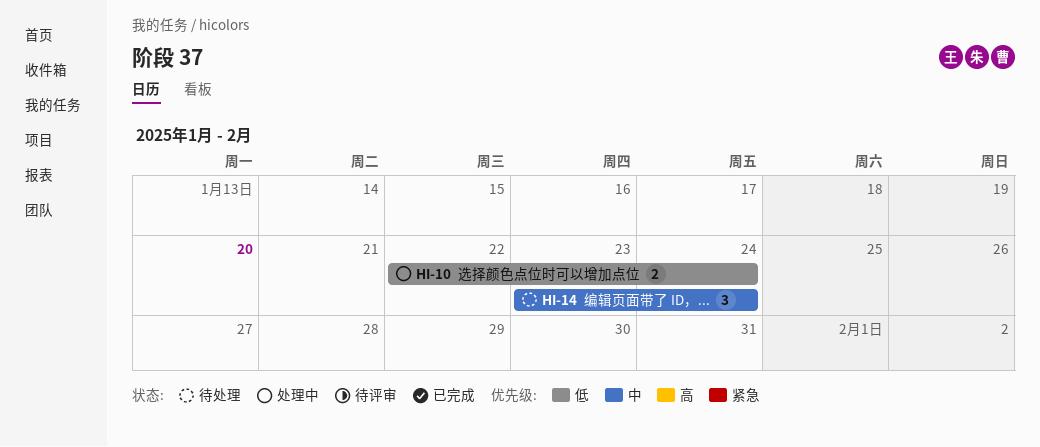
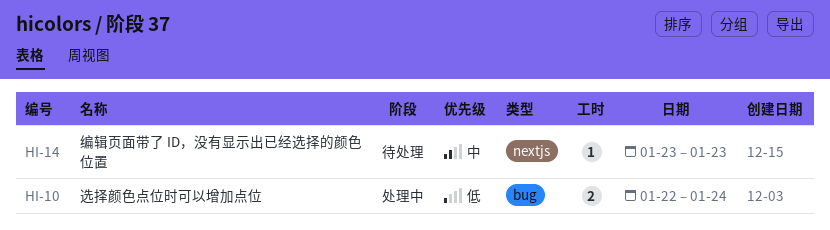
HI-14, estimate: 3 -> 1
HI-14, due: Jan 24 -> Jan 23

